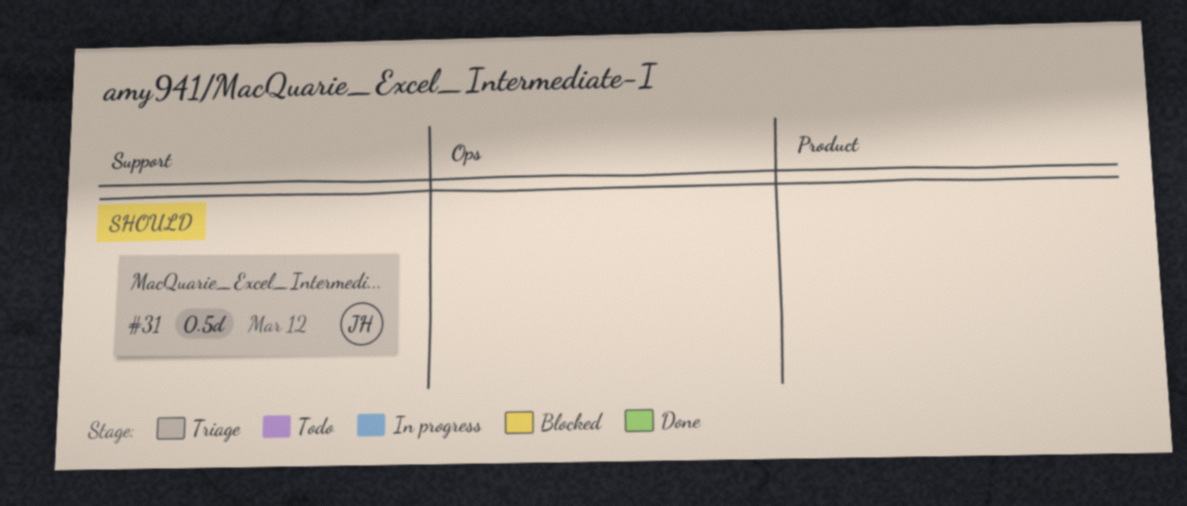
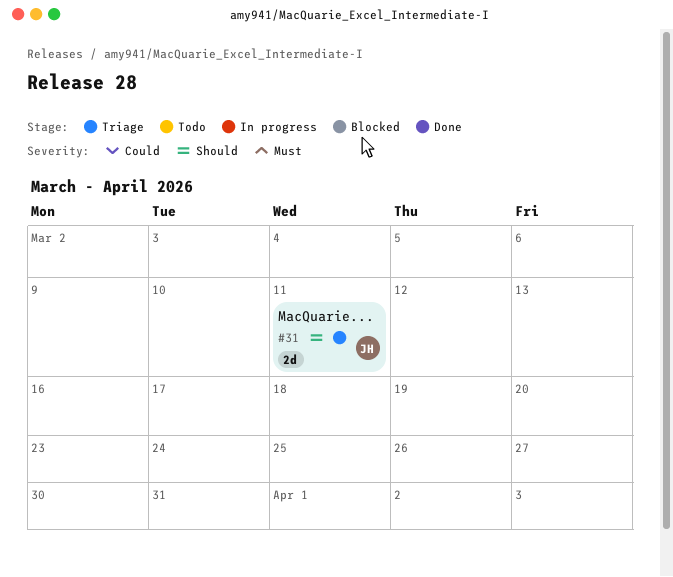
#31, estimate: 0.5d -> 2d
#31, due: Mar 12 -> Mar 11

